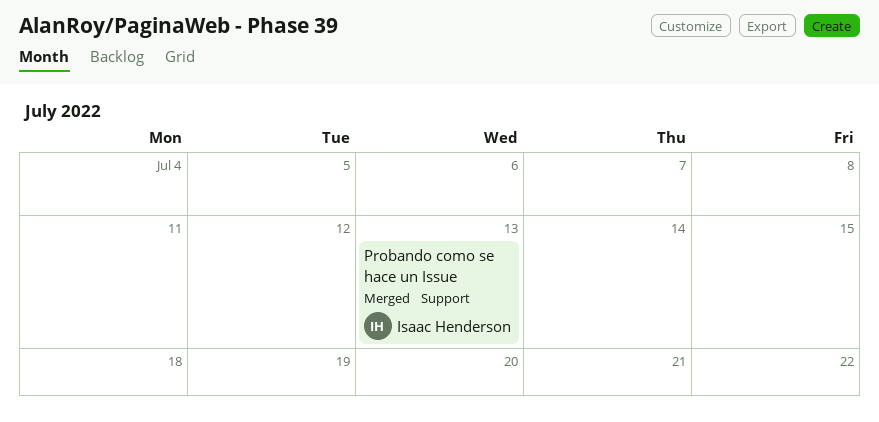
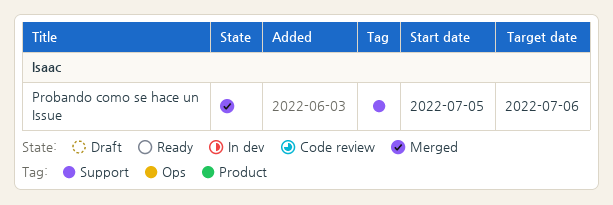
Probando como se hace un Issue, due: Jul 13 -> Jul 6

